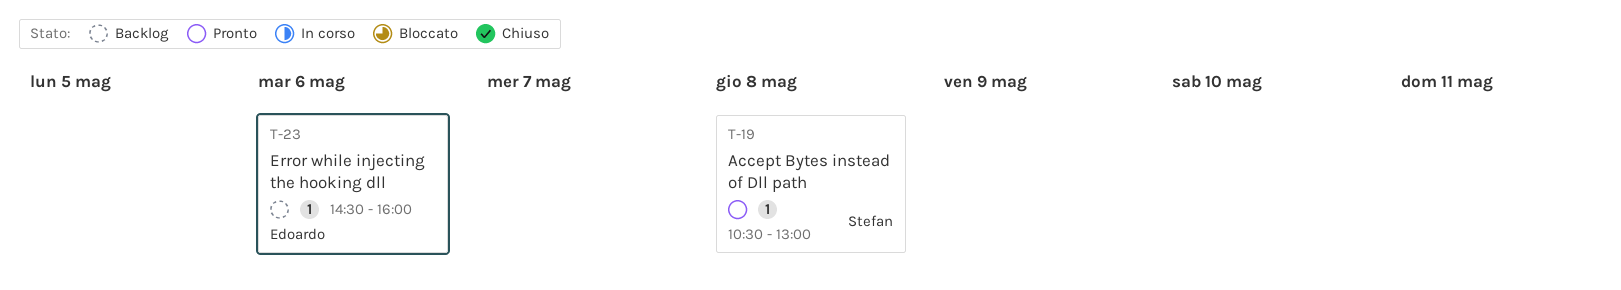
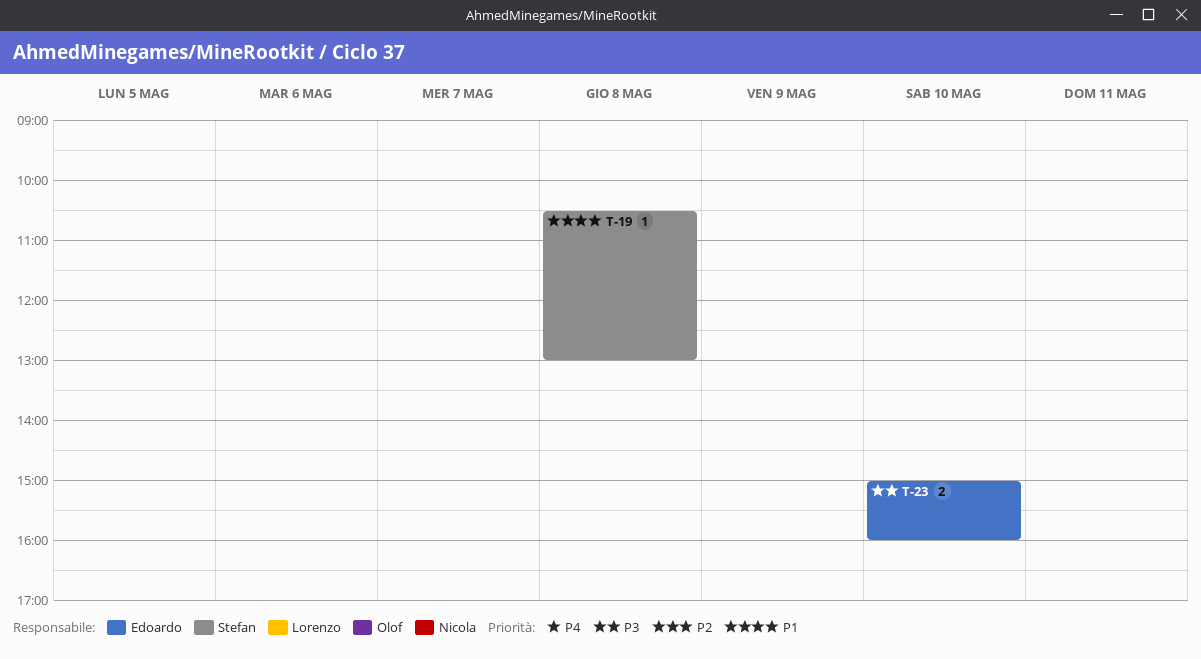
T-23, estimate: 1 -> 2
T-23, day: May 6 -> May 10
T-23, begins: 14:30 -> 15:00

